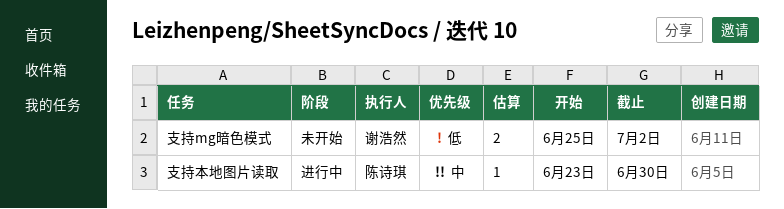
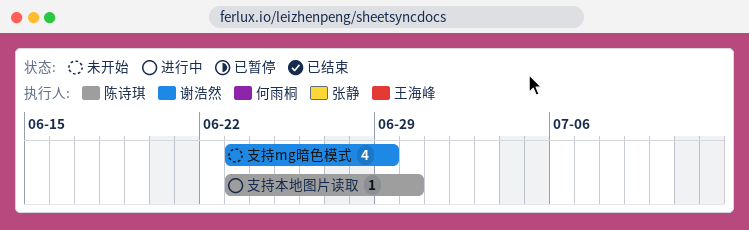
支持mg暗色模式, estimate: 2 -> 4
支持mg暗色模式, start: Jun 25 -> Jun 23
支持mg暗色模式, due: Jul 2 -> Jun 29

